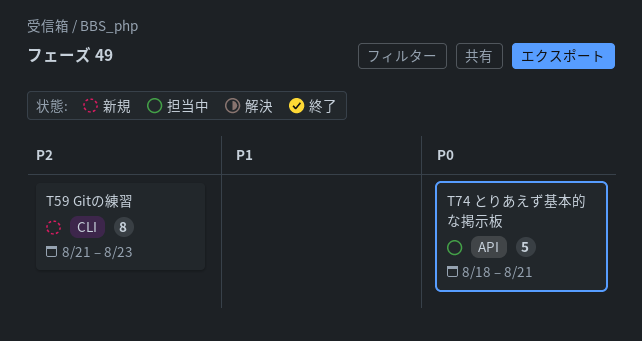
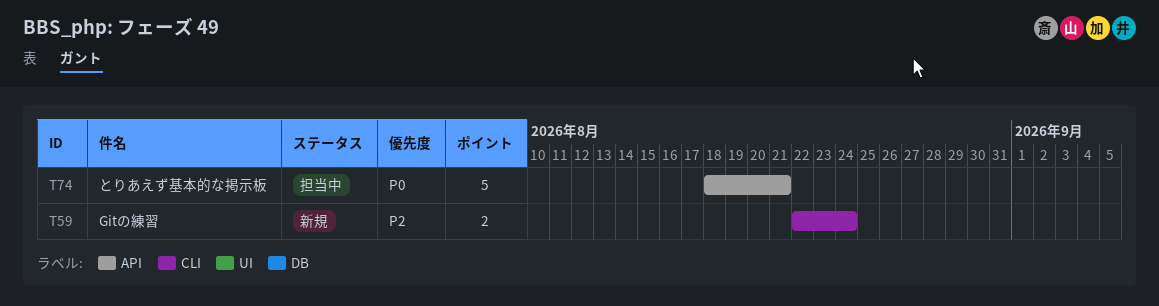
T59, estimate: 8 -> 2
T59, start: Aug 21 -> Aug 22
T59, due: Aug 23 -> Aug 24

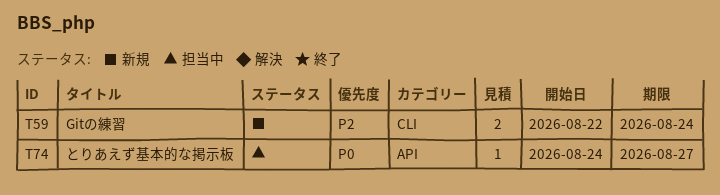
T74, estimate: 5 -> 1
T74, start: Aug 18 -> Aug 24
T74, due: Aug 21 -> Aug 27

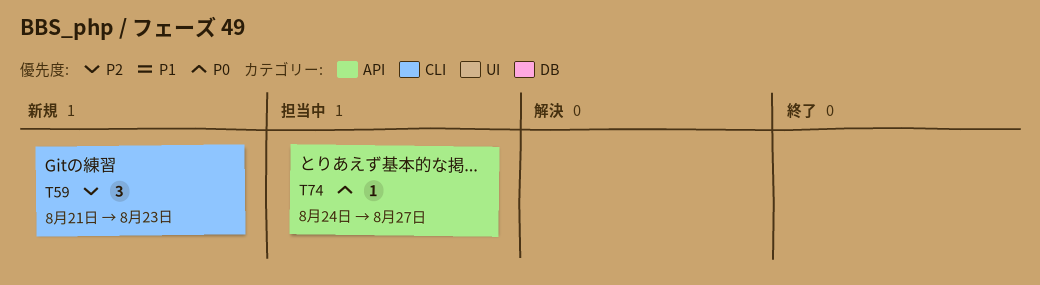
T59, estimate: 2 -> 3
T59, start: Aug 22 -> Aug 21
T59, due: Aug 24 -> Aug 23

